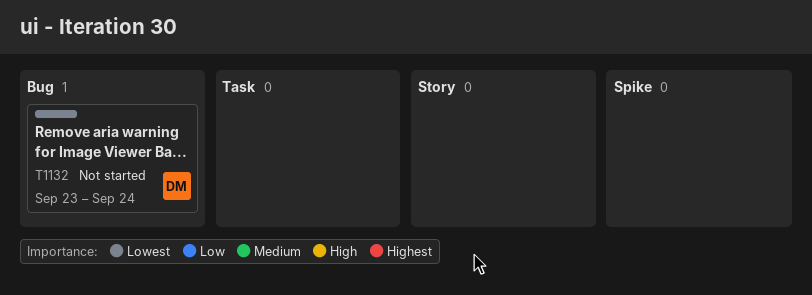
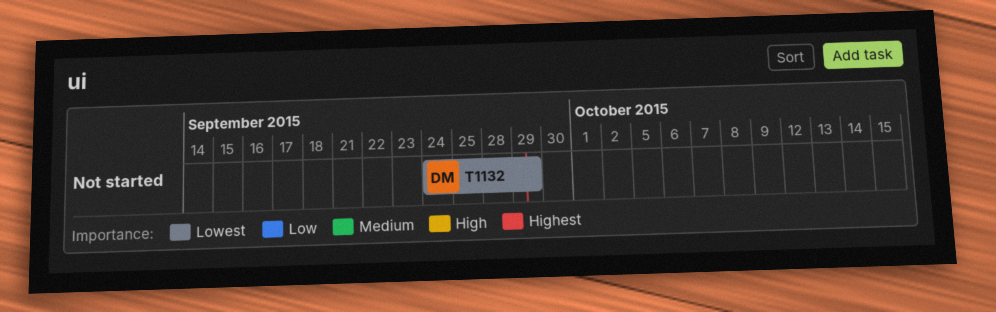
T1132, start: Sep 23 -> Sep 24
T1132, due: Sep 24 -> Sep 29

